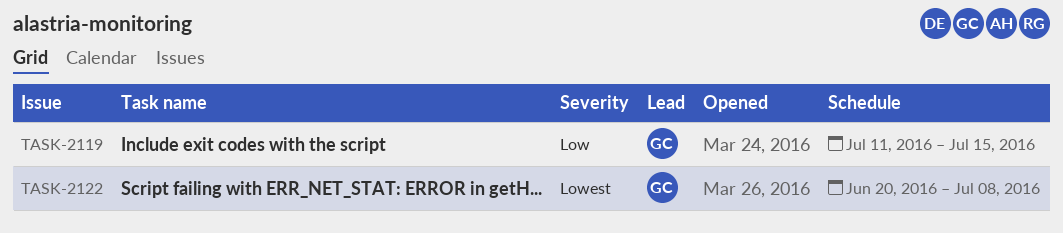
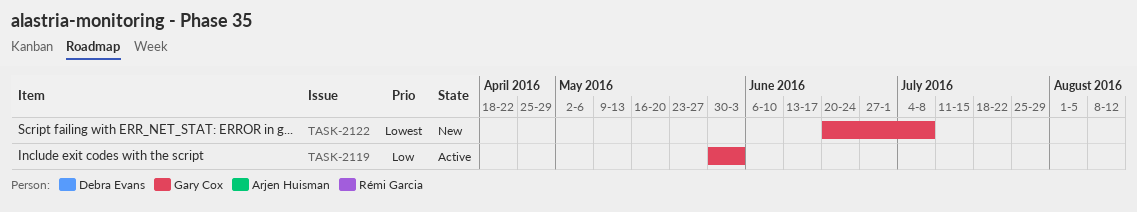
TASK-2119, start: Jul 11 -> May 30
TASK-2119, due: Jul 15 -> Jun 3

